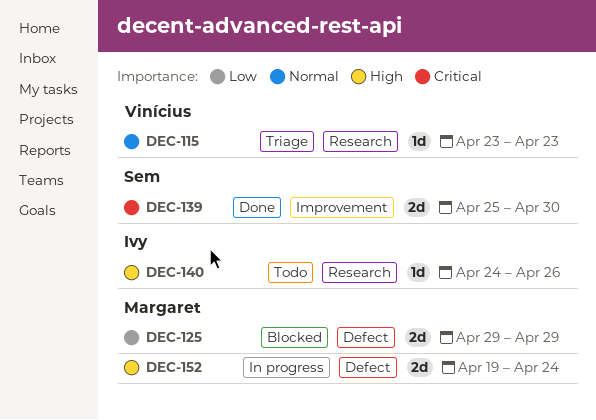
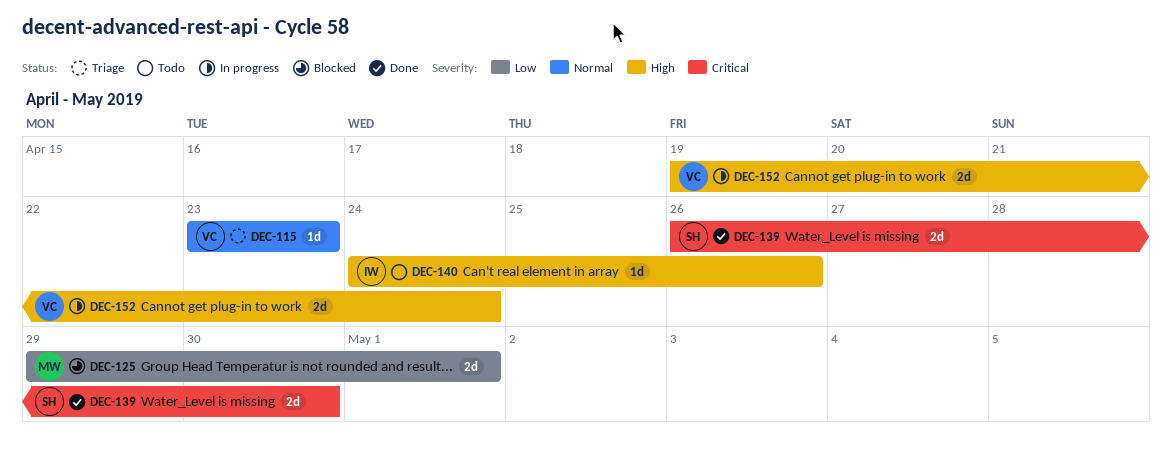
DEC-125, due: Apr 29 -> May 1
DEC-139, start: Apr 25 -> Apr 26
DEC-152, owner: Margaret -> Vinícius

